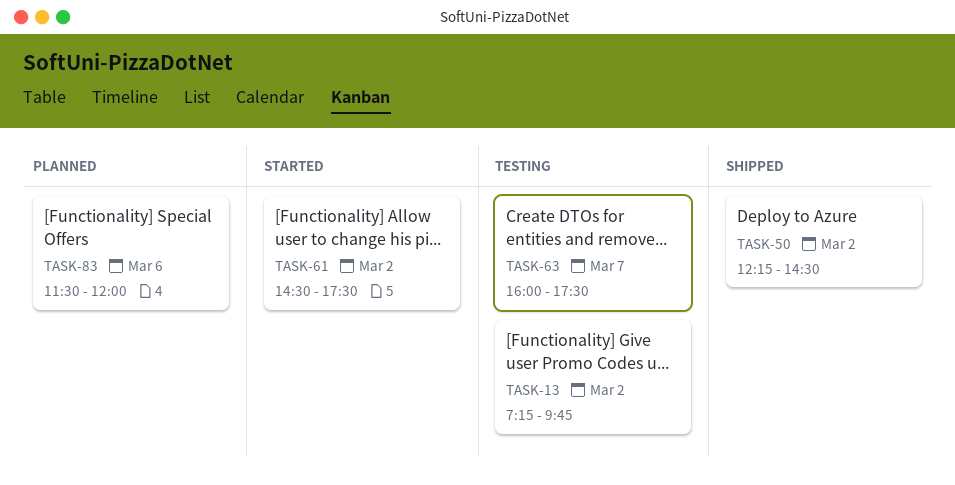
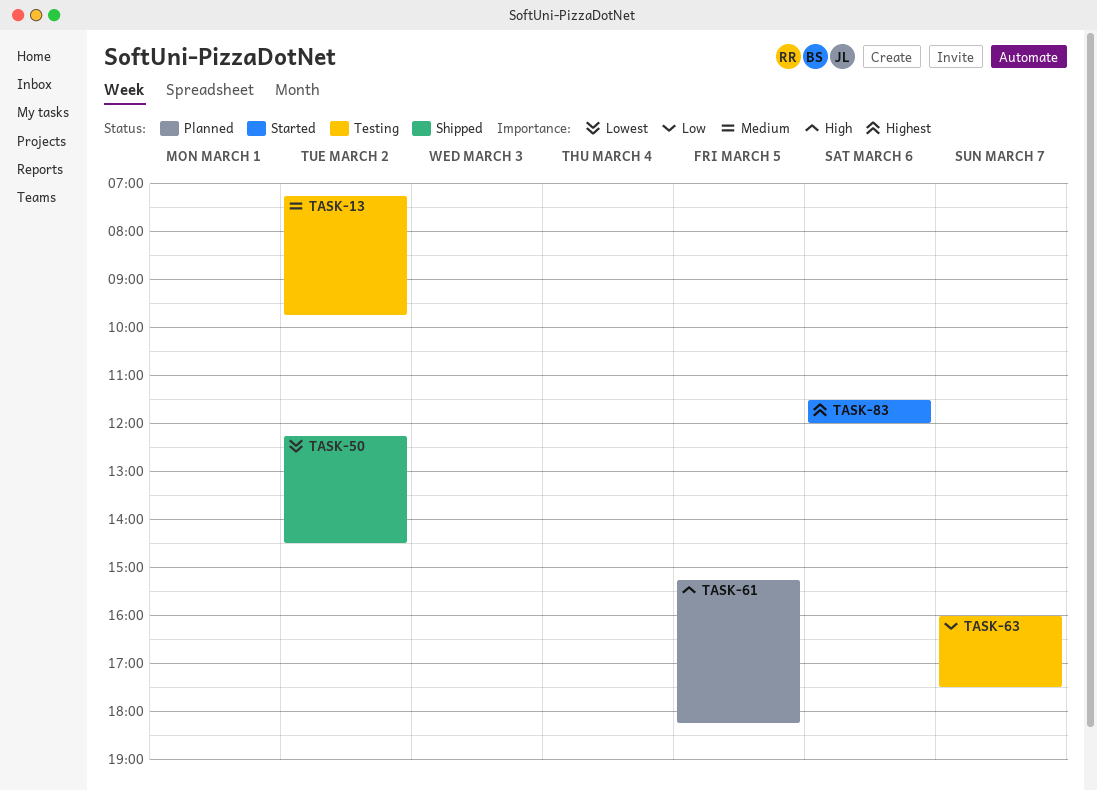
TASK-61, status: Started -> Planned
TASK-61, day: Mar 2 -> Mar 5
TASK-61, begins: 14:30 -> 15:15
TASK-61, ends: 17:30 -> 18:15
TASK-83, status: Planned -> Started

